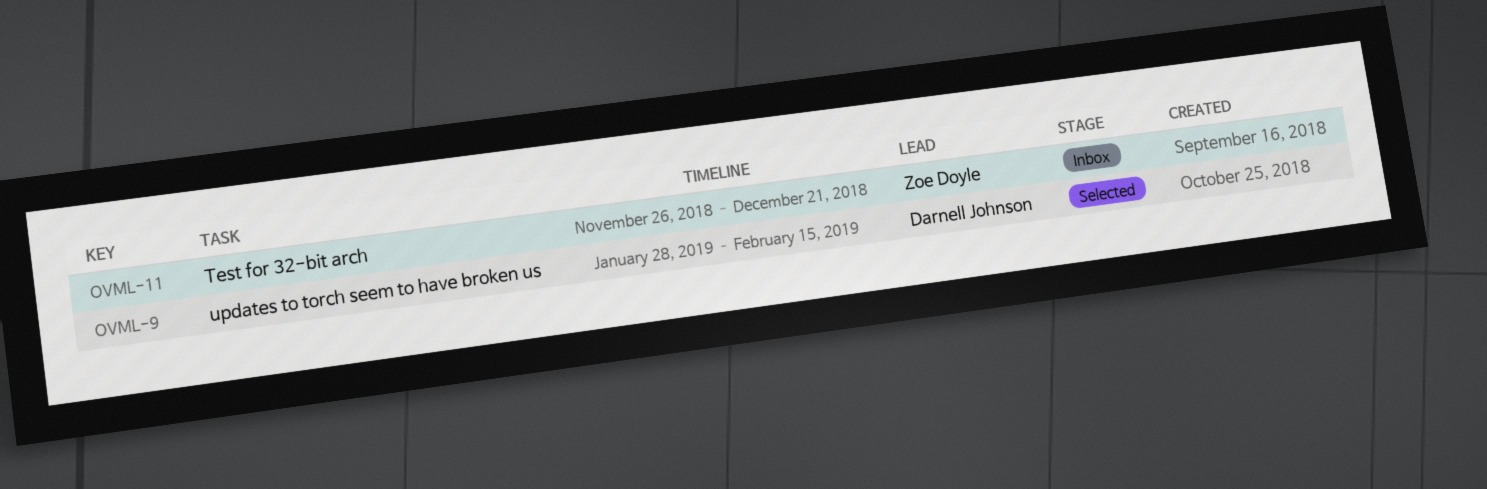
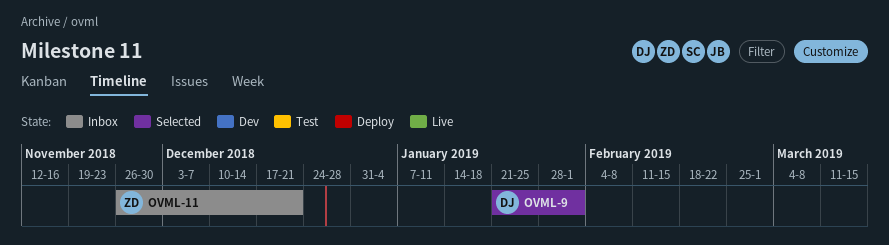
OVML-9, start: Jan 28 -> Jan 21
OVML-9, due: Feb 15 -> Feb 1

